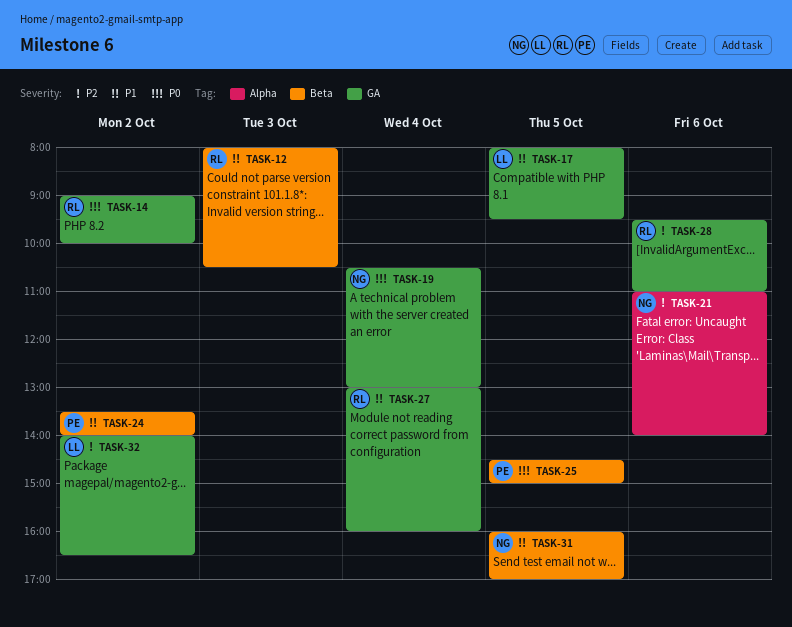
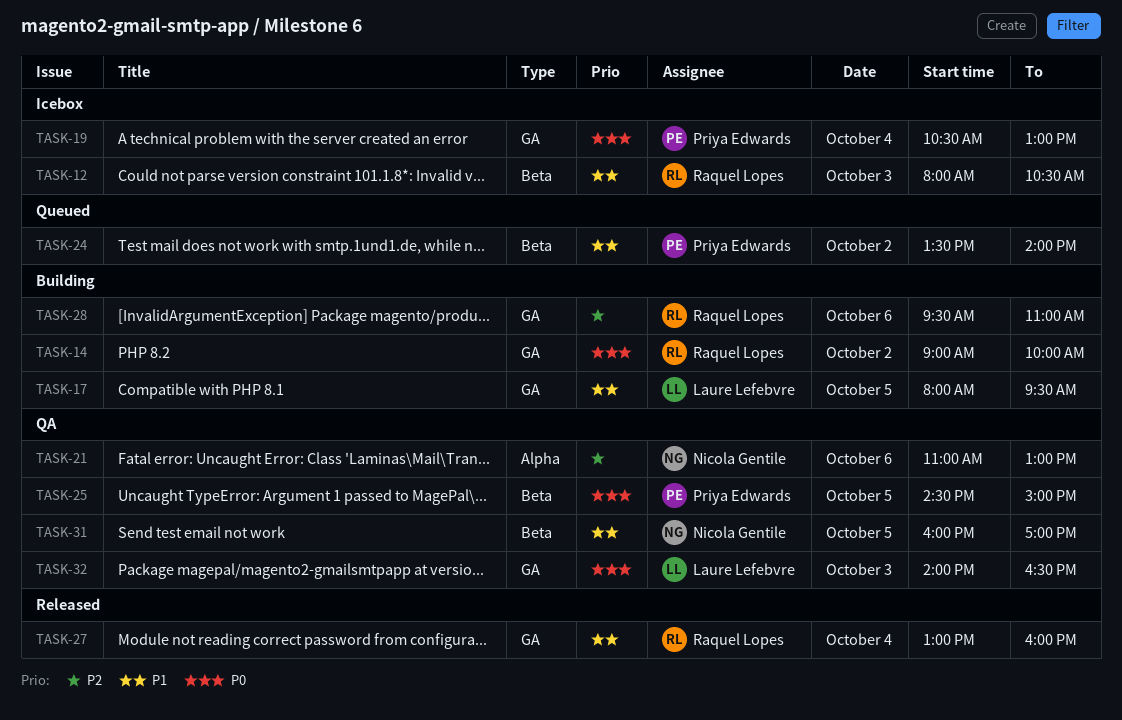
TASK-19, owner: Nicola Gentile -> Priya Edwards
TASK-21, ends: 14:00 -> 13:00
TASK-32, priority: P2 -> P0
TASK-32, day: Oct 2 -> Oct 3

